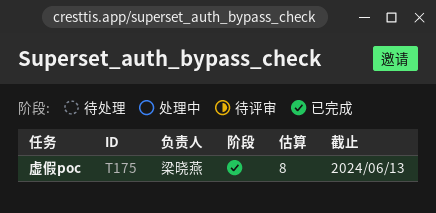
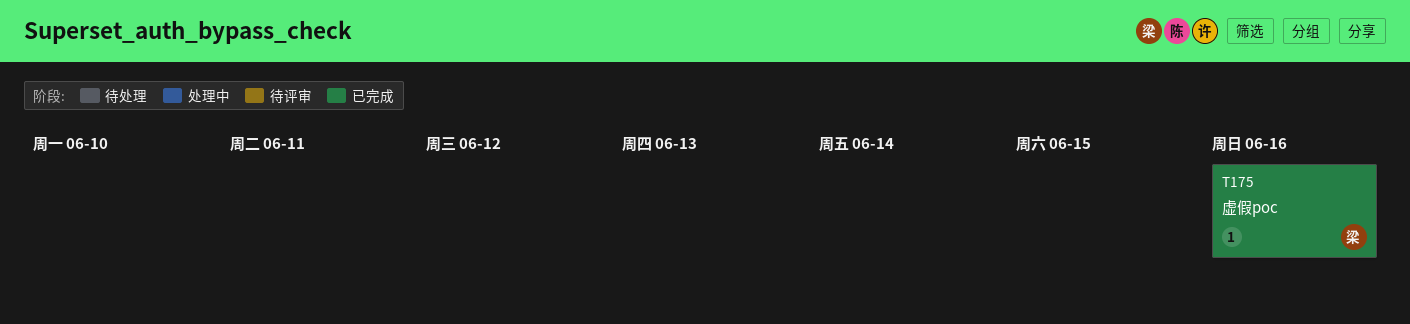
T175, estimate: 8 -> 1
T175, due: Jun 13 -> Jun 16

